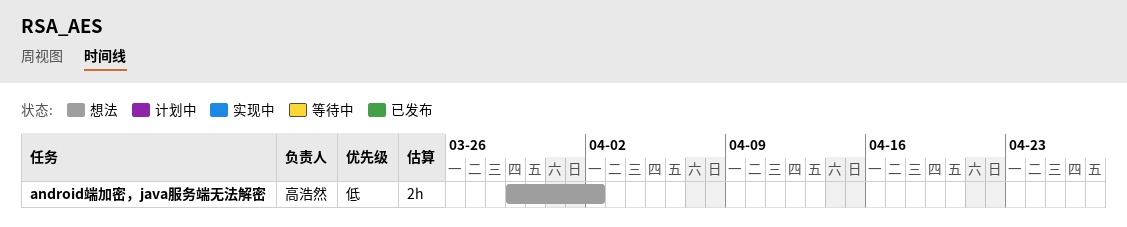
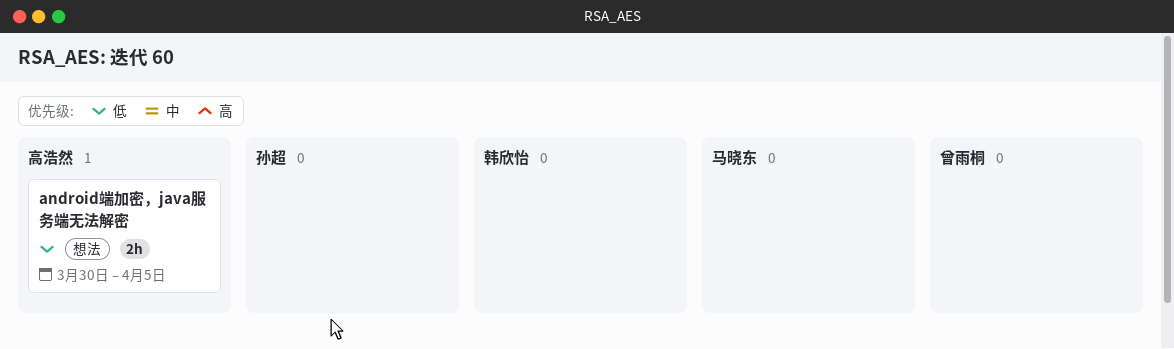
android端加密，java服务端无法解密, start: Mar 29 -> Mar 30
android端加密，java服务端无法解密, due: Apr 2 -> Apr 5

